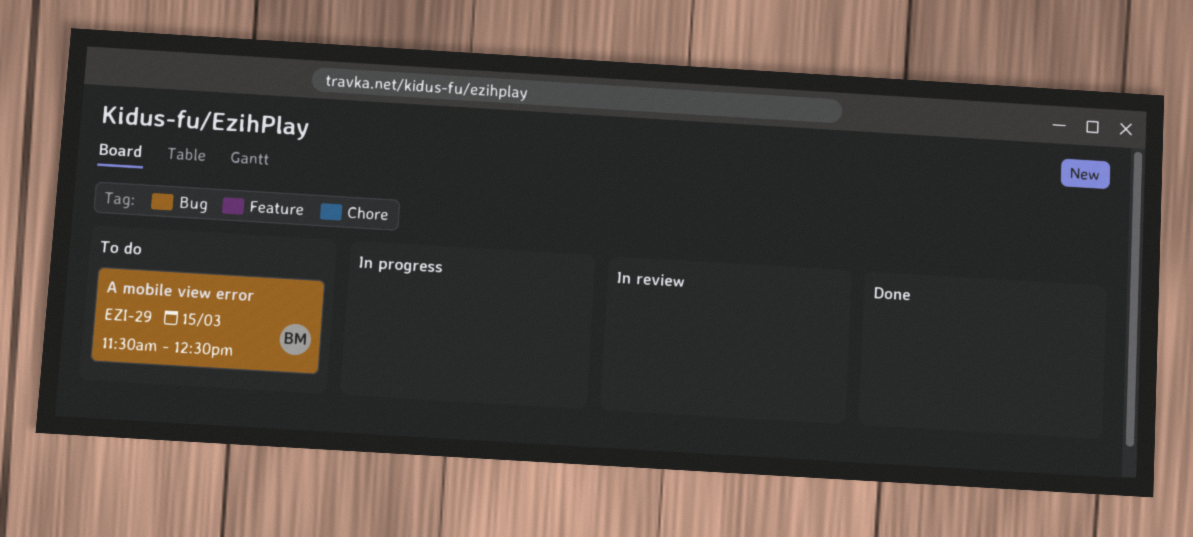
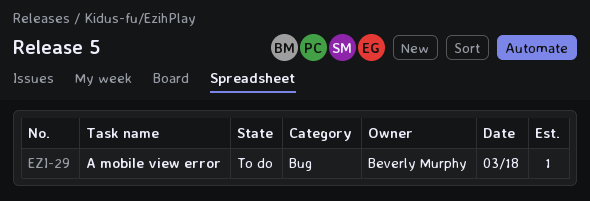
EZI-29, day: Mar 15 -> Mar 18

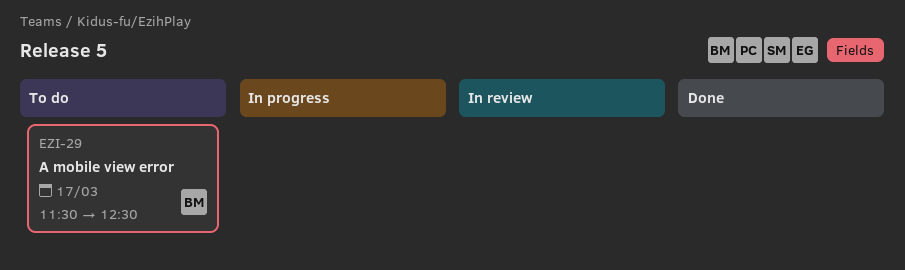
EZI-29, day: Mar 18 -> Mar 17

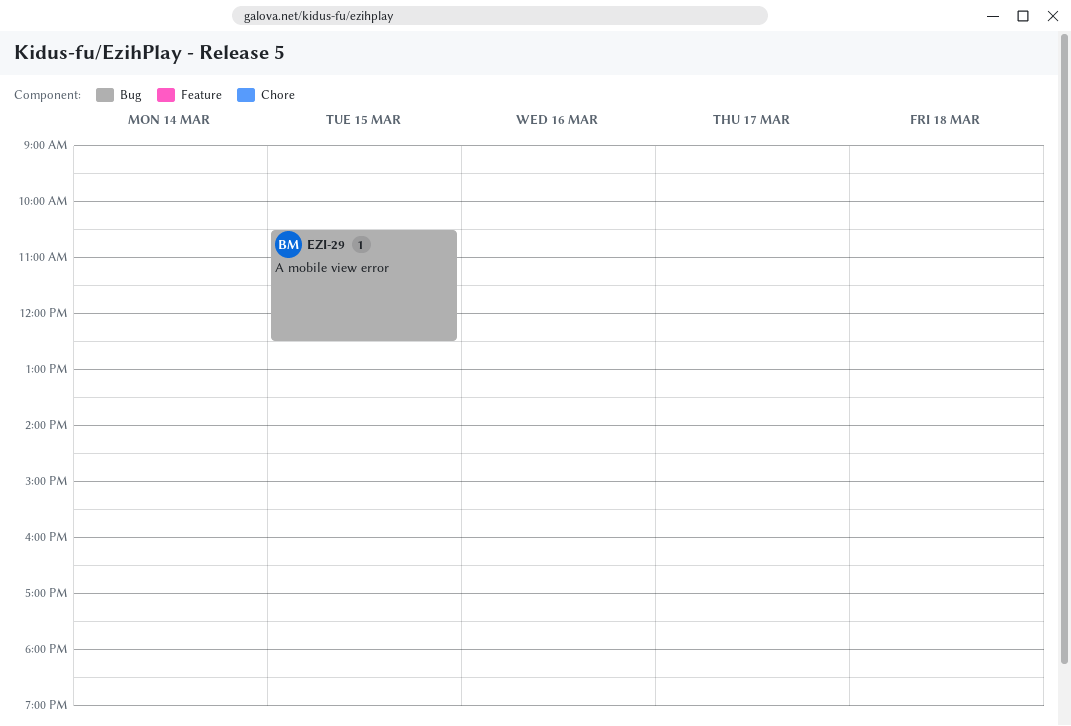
EZI-29, day: Mar 17 -> Mar 15
EZI-29, begins: 11:30 -> 10:30

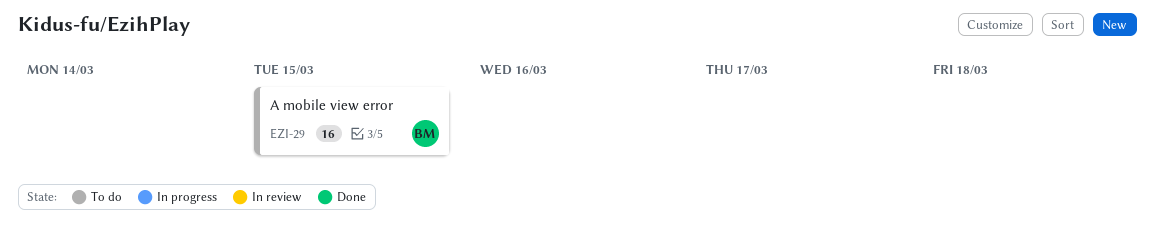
EZI-29, estimate: 1 -> 16

